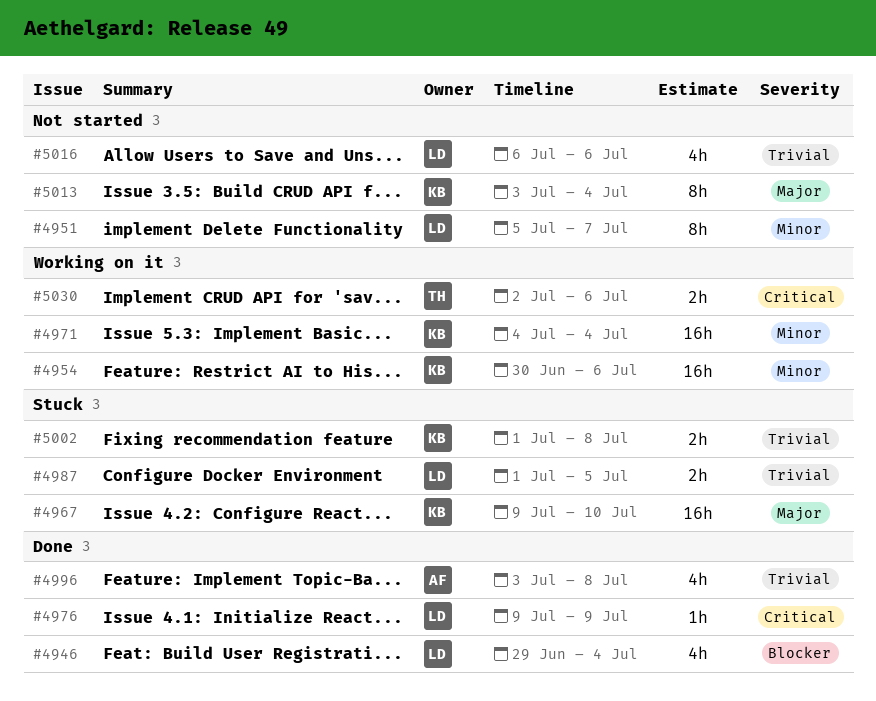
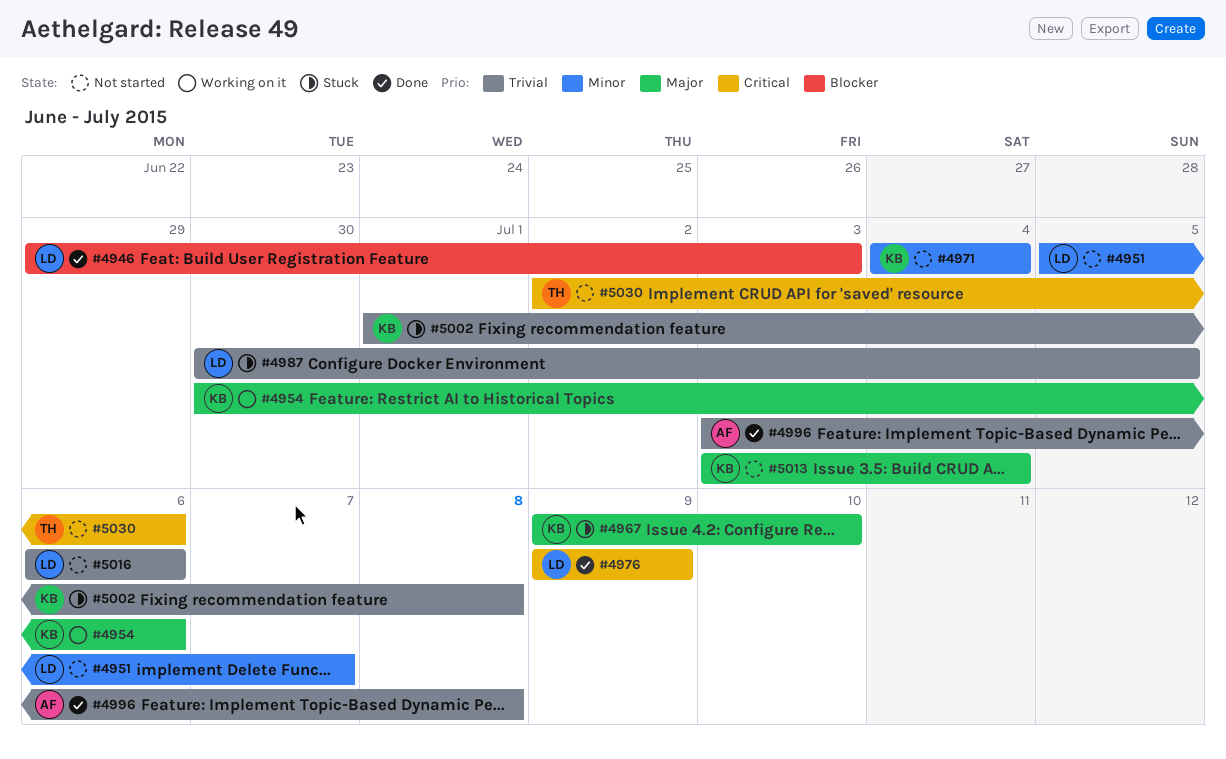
#4946, due: Jul 4 -> Jul 3
#4954, priority: Minor -> Major
#4971, status: Working on it -> Not started
#4987, start: Jul 1 -> Jun 30
#5030, status: Working on it -> Not started

